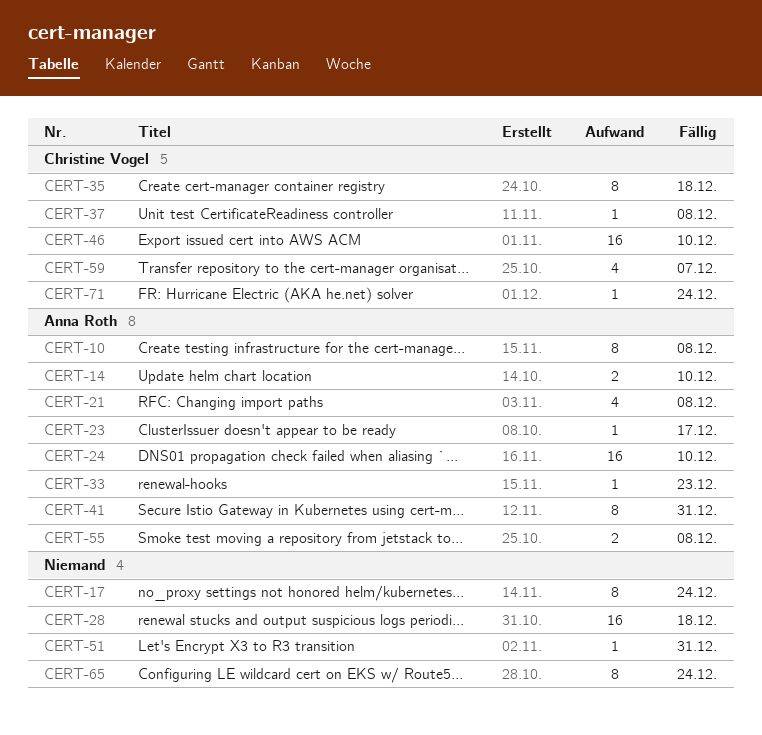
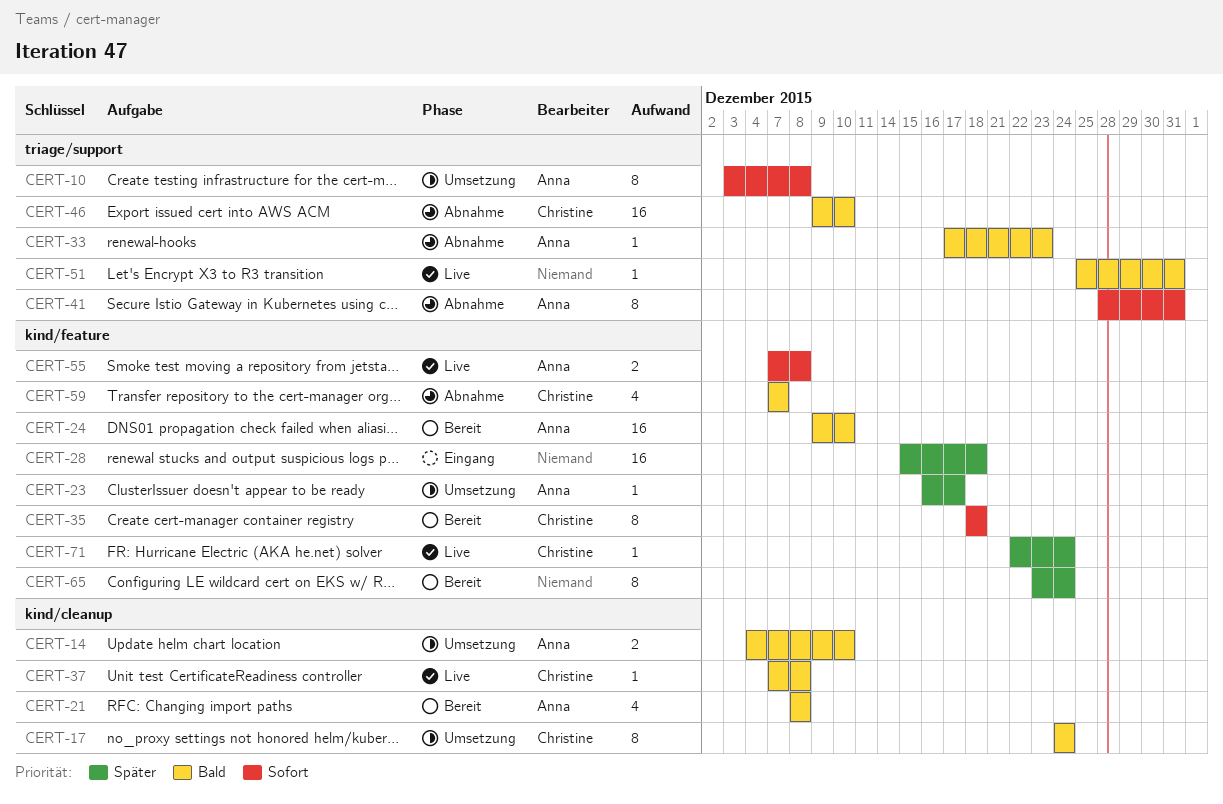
CERT-17, owner: none -> Christine Vogel

